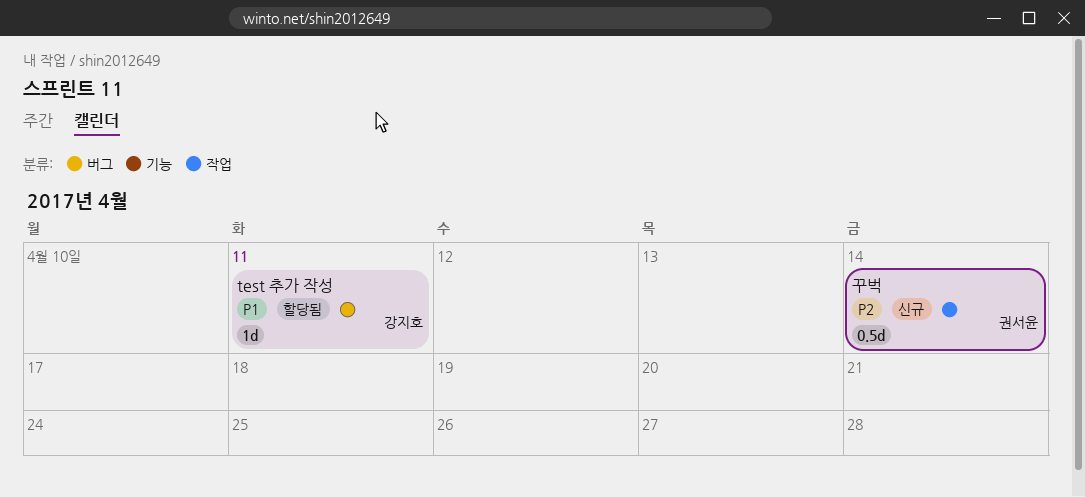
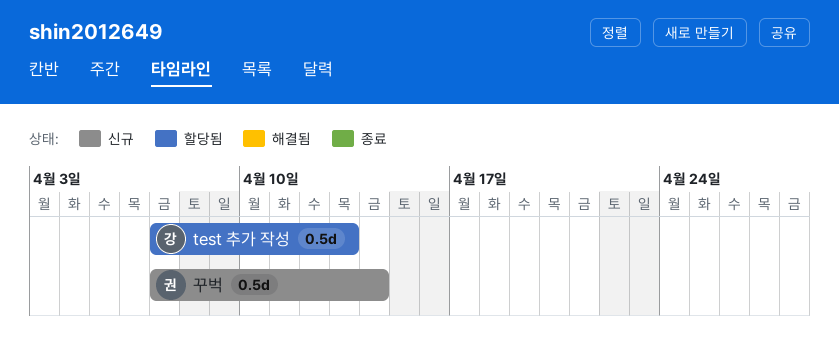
test 추가 작성, estimate: 1d -> 0.5d
test 추가 작성, due: Apr 11 -> Apr 13

